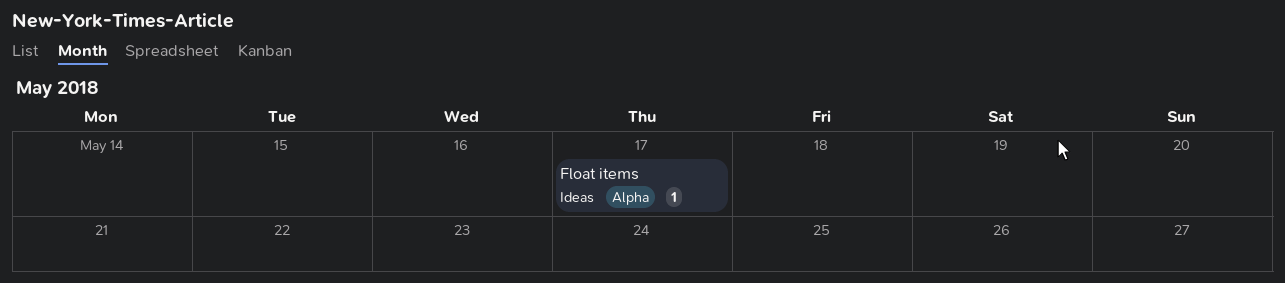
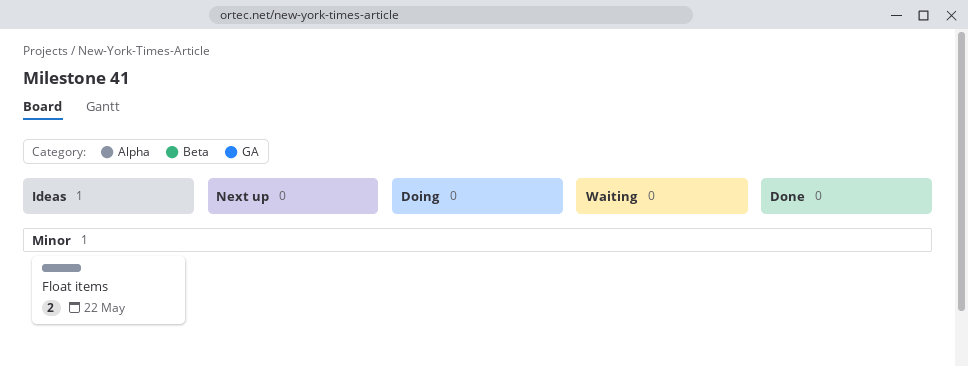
Float items, estimate: 1 -> 2
Float items, due: May 17 -> May 22

